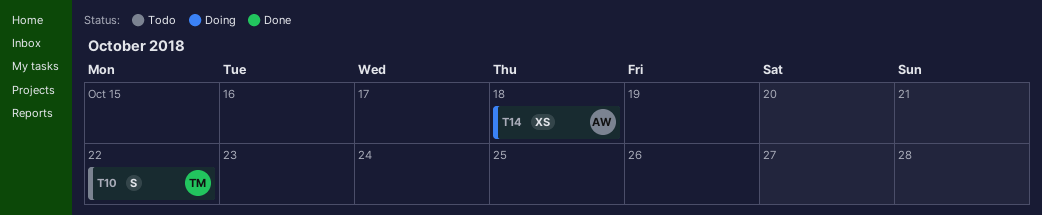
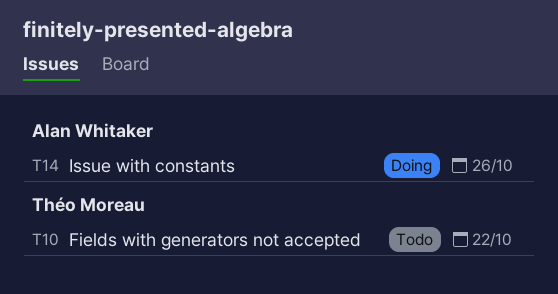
T14, due: Oct 18 -> Oct 26

